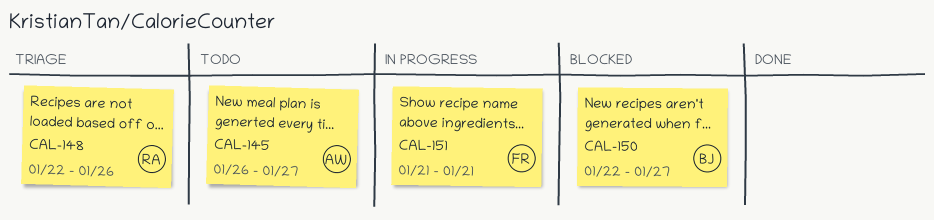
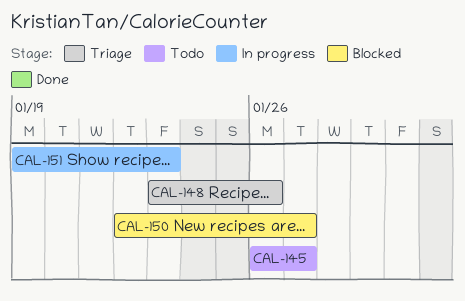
CAL-148, start: Jan 22 -> Jan 23
CAL-151, start: Jan 21 -> Jan 19
CAL-151, due: Jan 21 -> Jan 23

